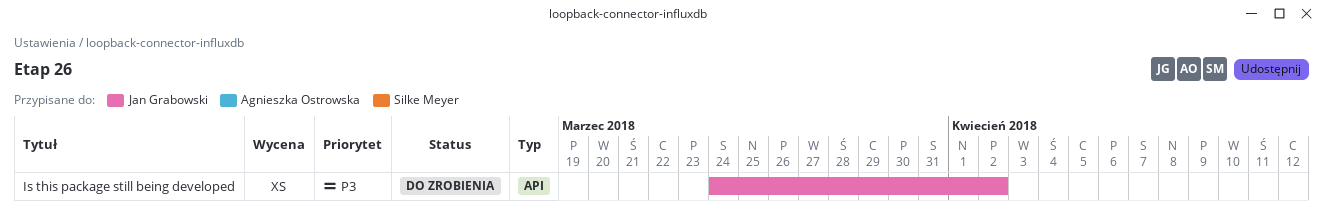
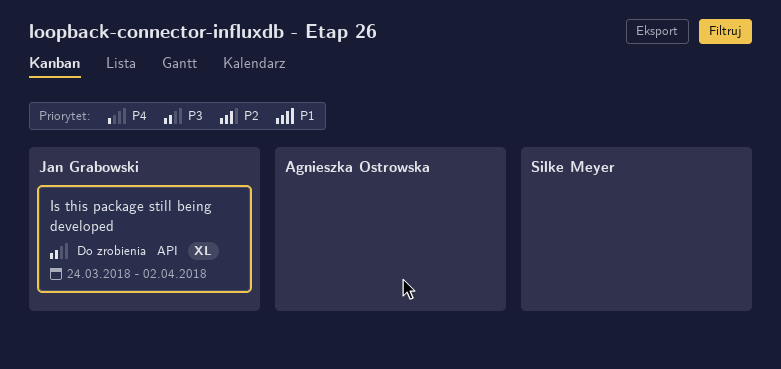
Is this package still being developed, estimate: XS -> XL

